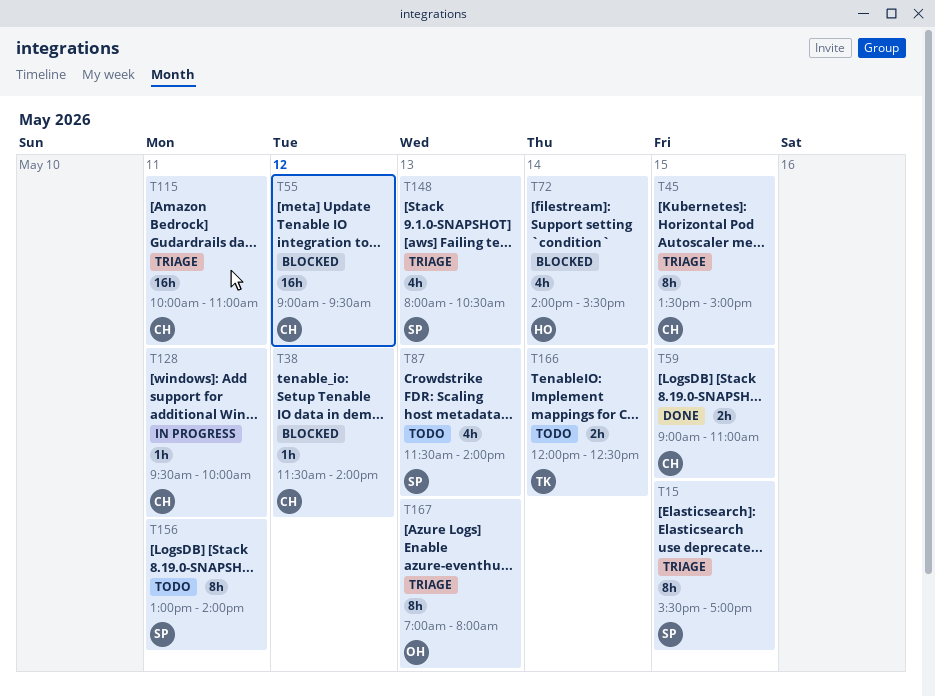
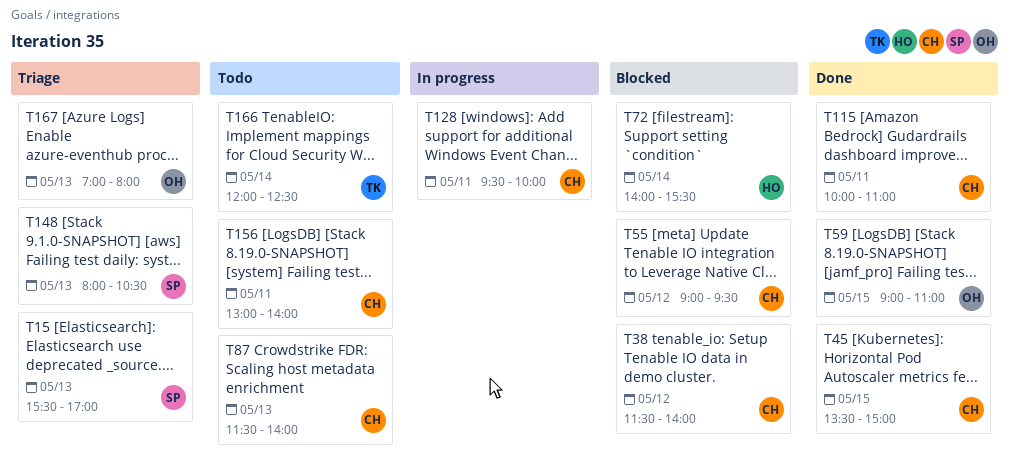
T15, day: May 15 -> May 13
T45, status: Triage -> Done
T59, owner: CH -> OH
T87, owner: SP -> CH
T115, status: Triage -> Done
T156, owner: SP -> CH

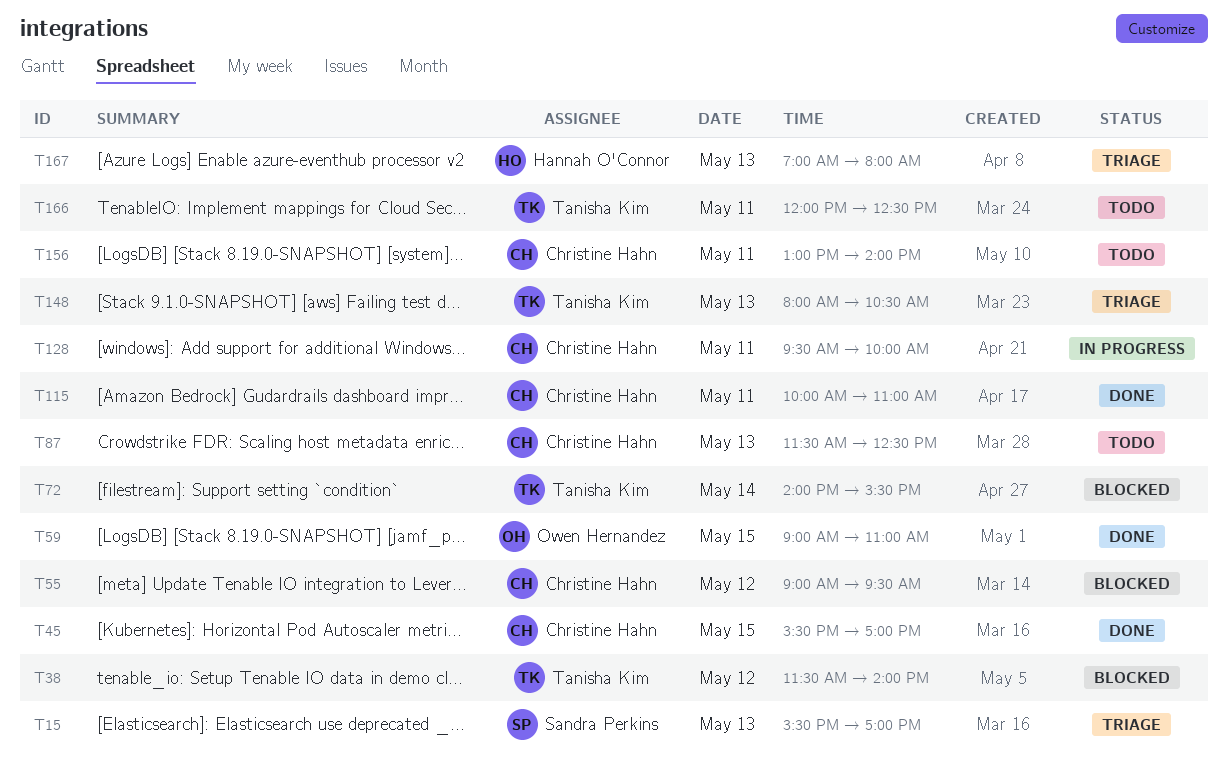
T38, owner: Christine Hahn -> Tanisha Kim
T45, begins: 13:30 -> 15:30
T45, ends: 15:00 -> 17:00
T72, owner: Hannah O'Connor -> Tanisha Kim
T87, ends: 14:00 -> 12:30
T148, owner: Sandra Perkins -> Tanisha Kim
T166, day: May 14 -> May 11
T167, owner: Owen Hernandez -> Hannah O'Connor

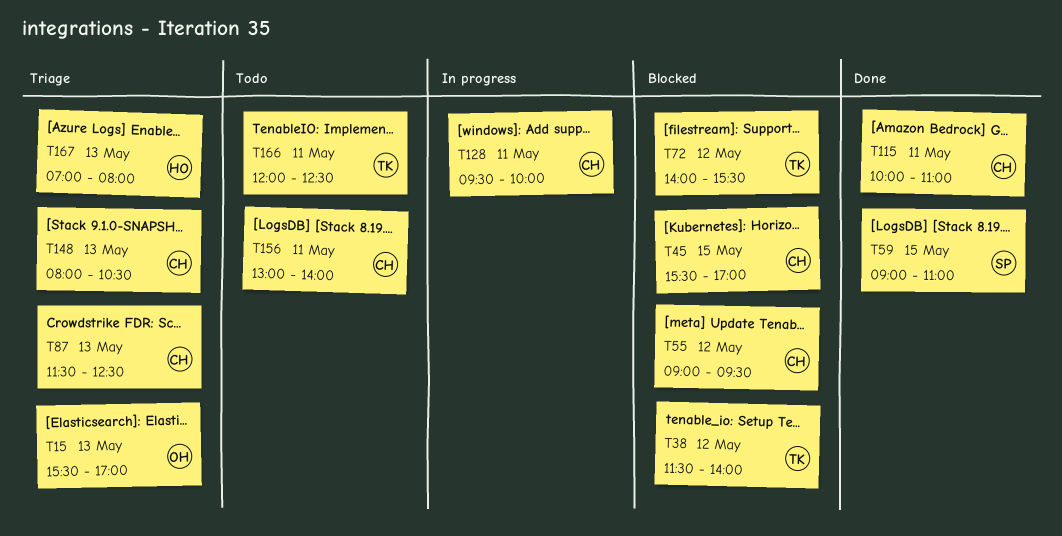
T15, owner: Sandra Perkins -> Owen Hernandez
T45, status: Done -> Blocked
T59, owner: Owen Hernandez -> Sandra Perkins
T72, day: May 14 -> May 12
T87, status: Todo -> Triage
T148, owner: Tanisha Kim -> Christine Hahn

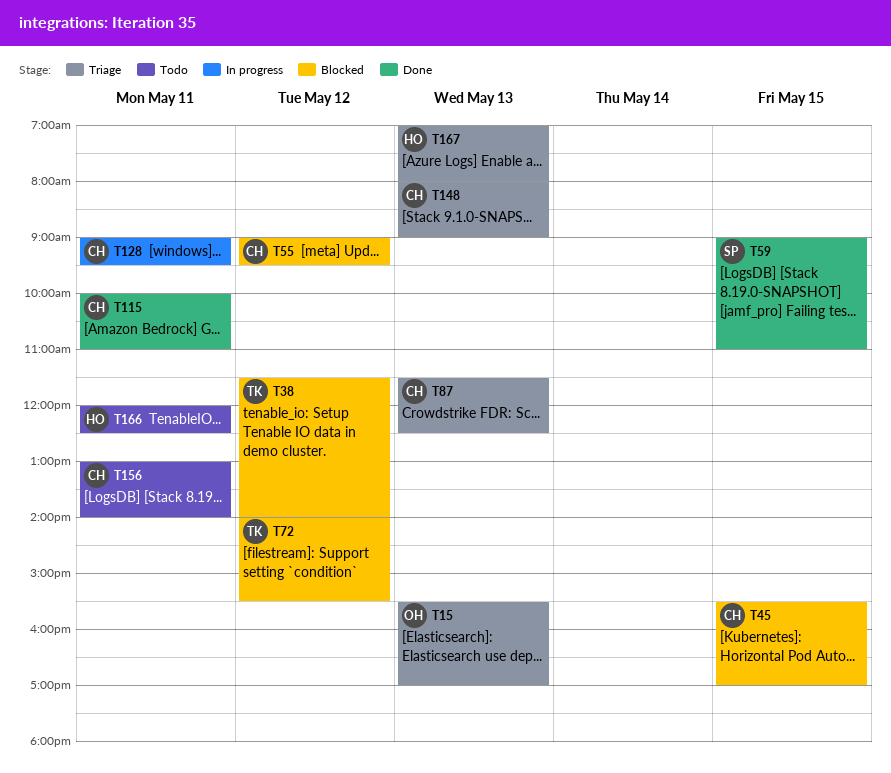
T128, begins: 09:30 -> 09:00
T128, ends: 10:00 -> 09:30
T148, ends: 10:30 -> 09:00
T166, owner: TK -> HO

